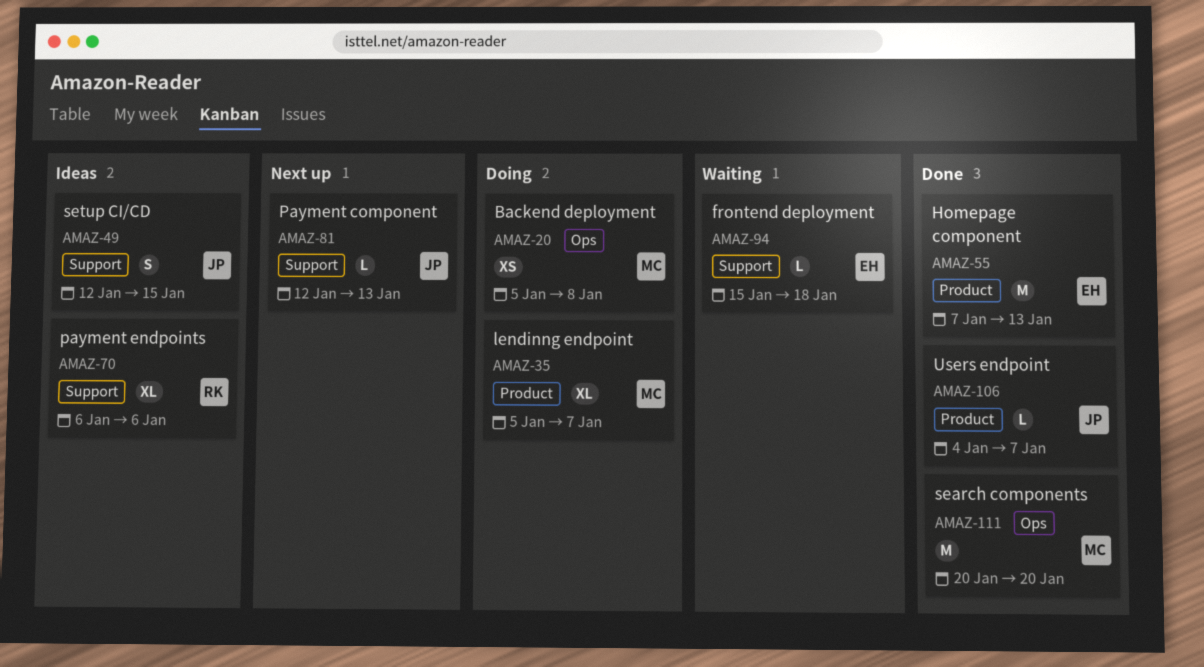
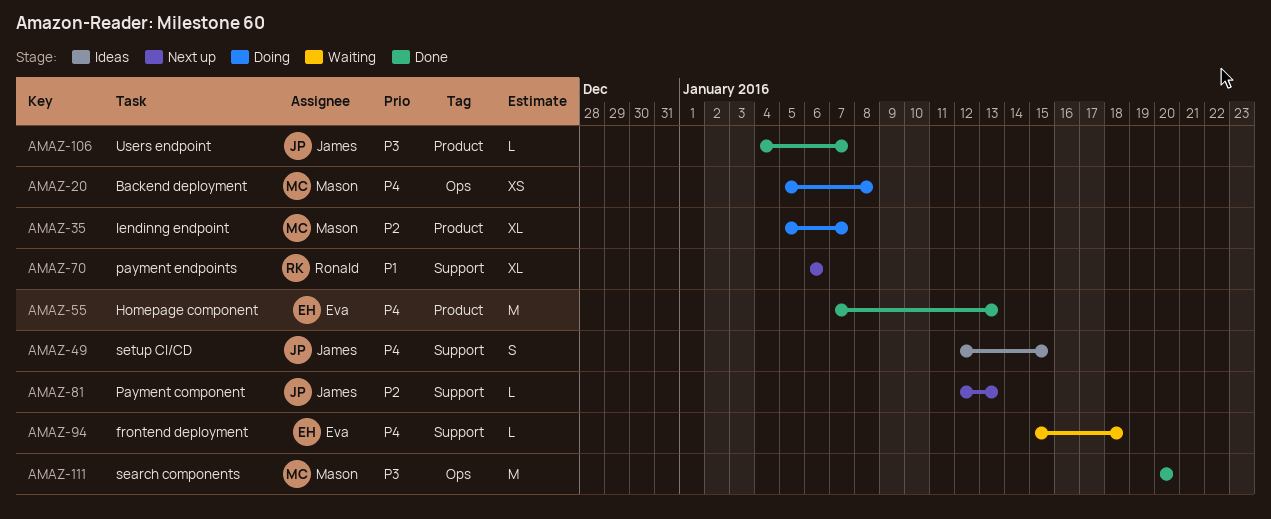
AMAZ-70, status: Ideas -> Next up

